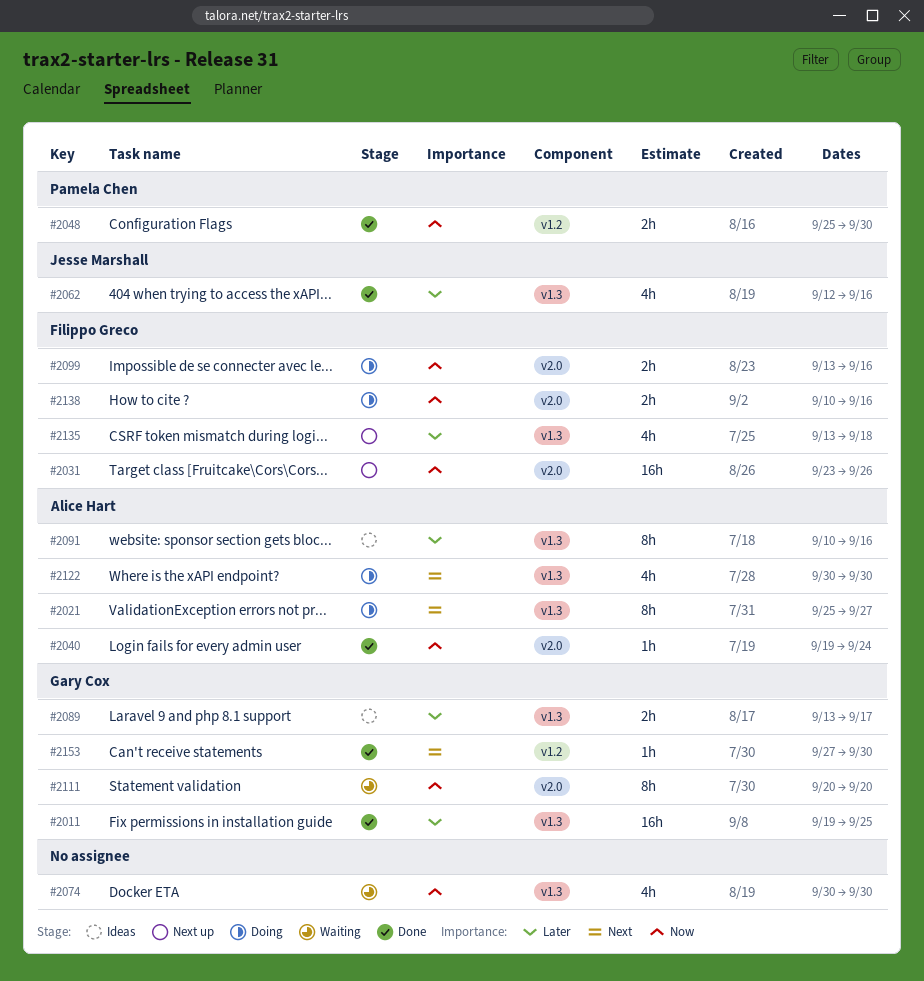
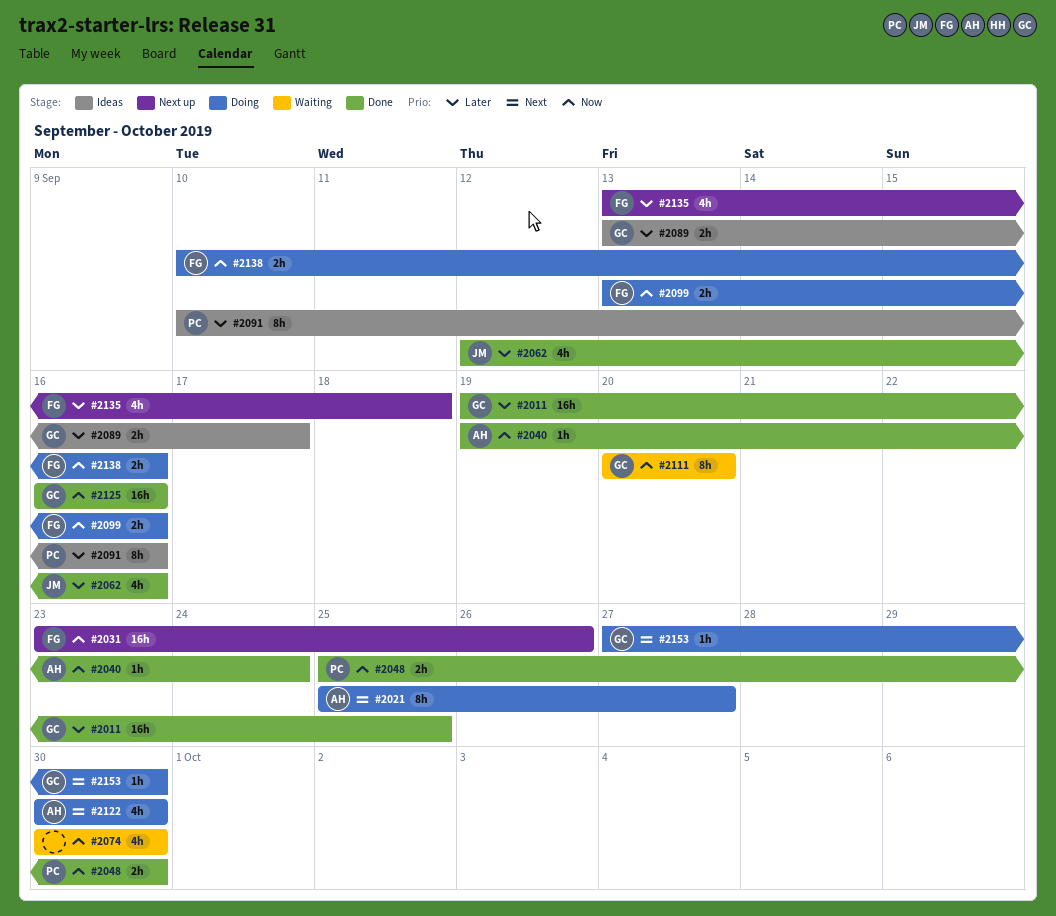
#2091, owner: Alice Hart -> Pamela Chen
#2125: none -> present
#2153, status: Done -> Doing

